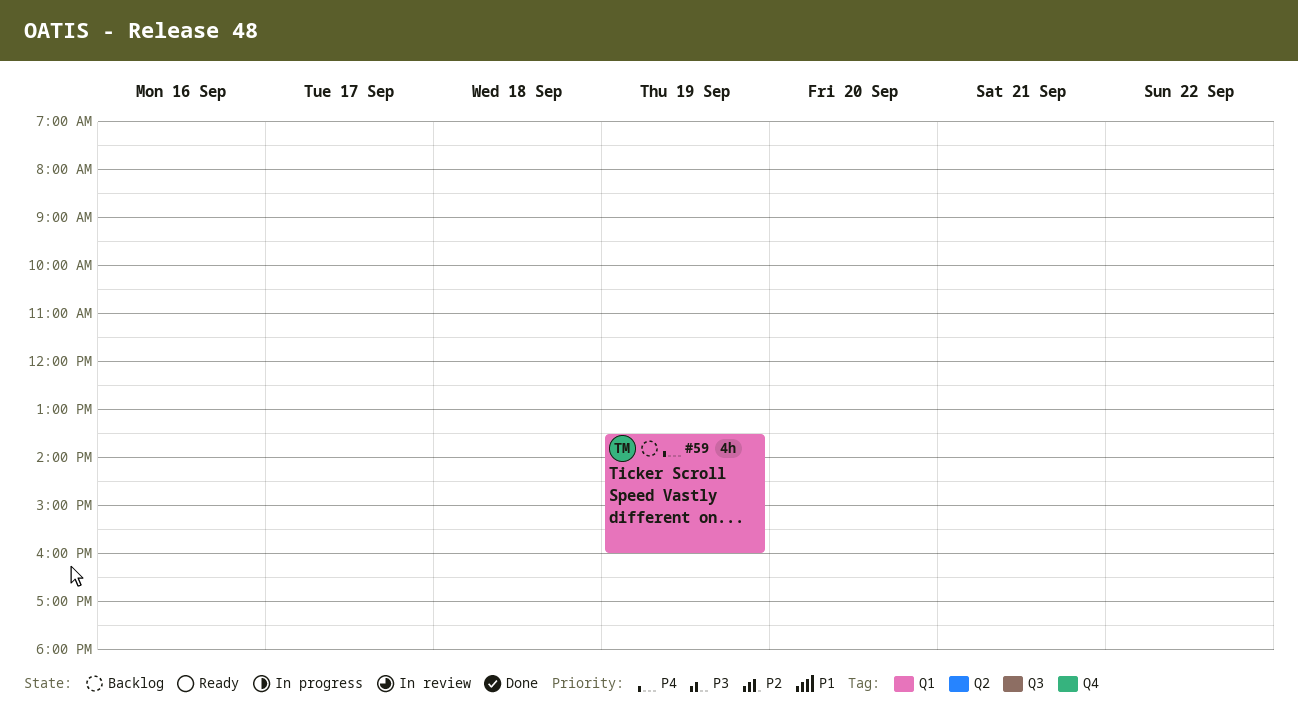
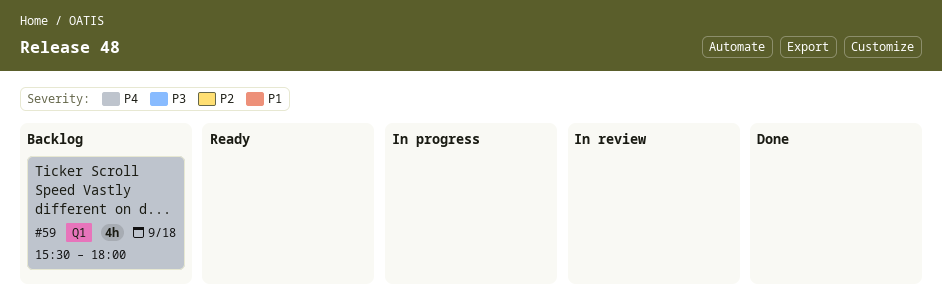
#59, day: Sep 19 -> Sep 18
#59, begins: 13:30 -> 15:30
#59, ends: 16:00 -> 18:00

